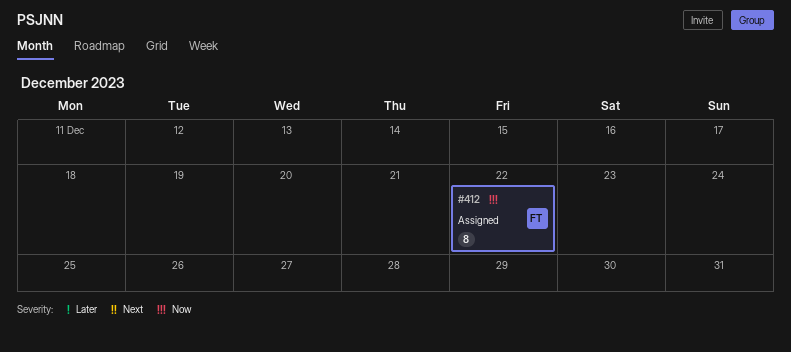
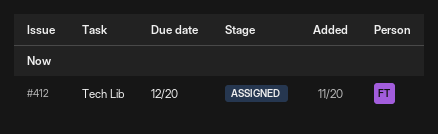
#412, due: Dec 22 -> Dec 20

